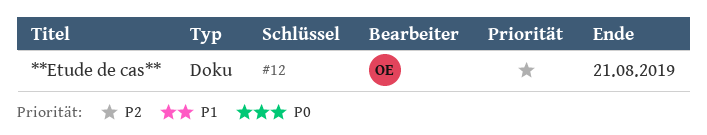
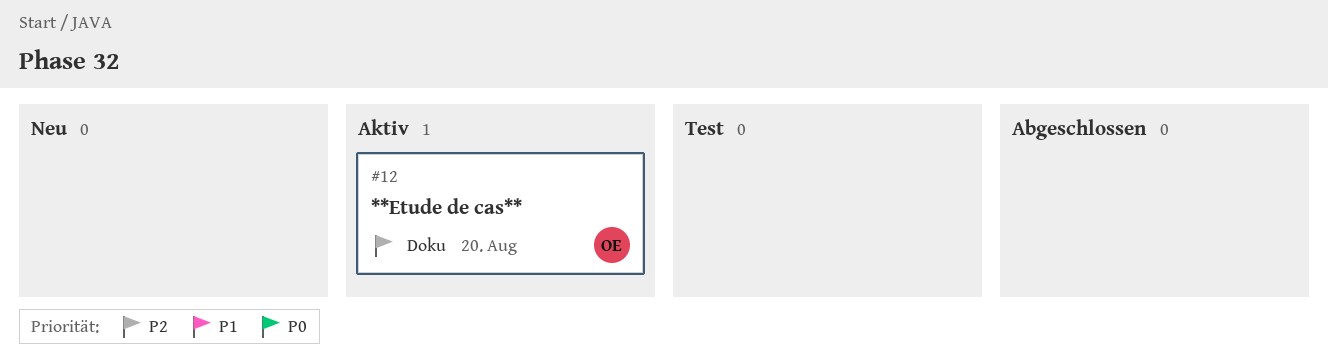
#12, due: Aug 21 -> Aug 20

